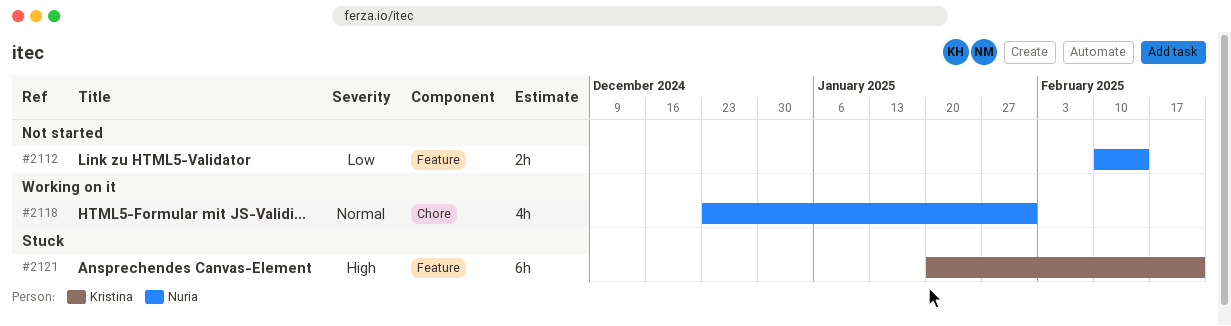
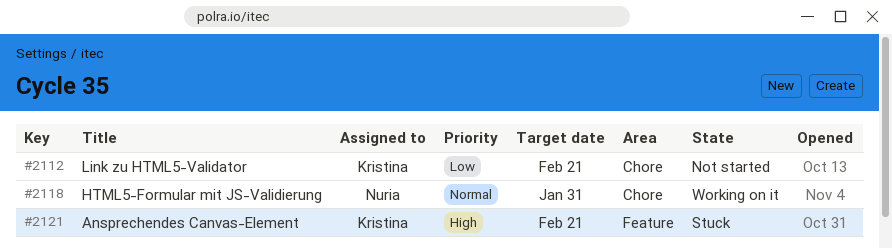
#2112, owner: Nuria -> Kristina
#2112, label: Feature -> Chore
#2112, due: Feb 14 -> Feb 21

